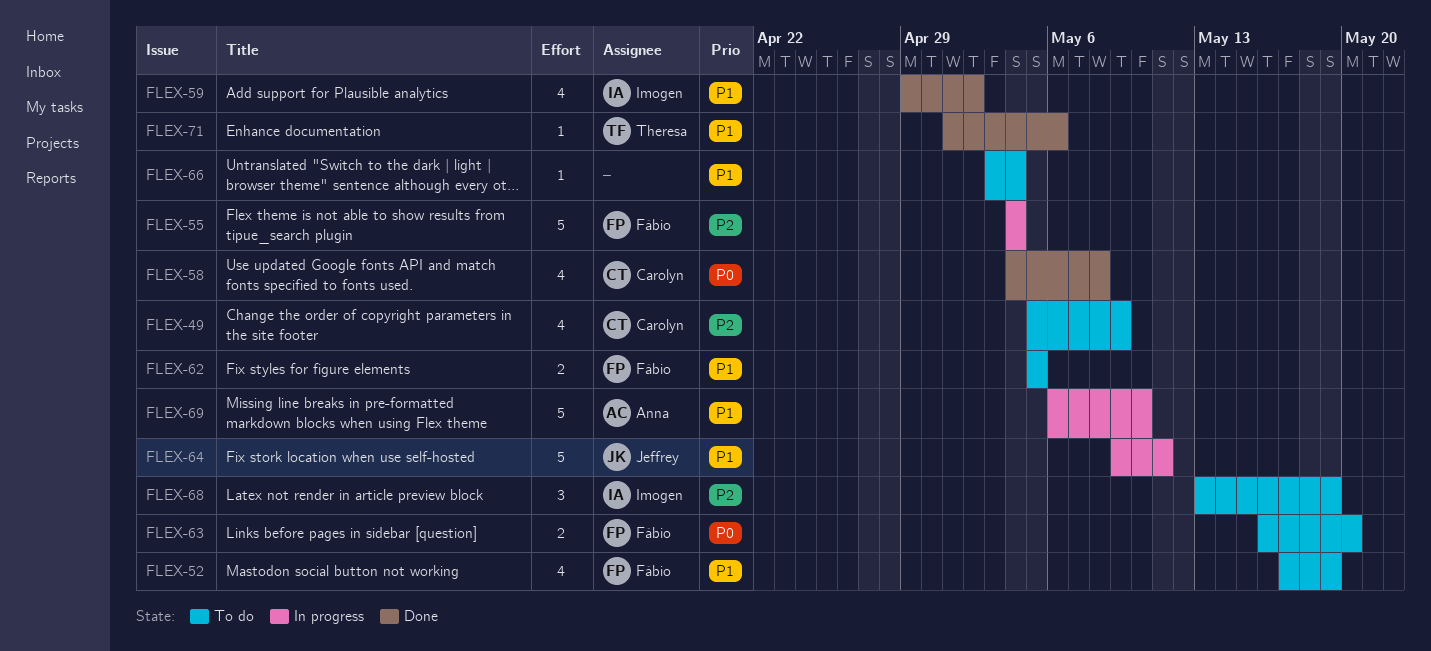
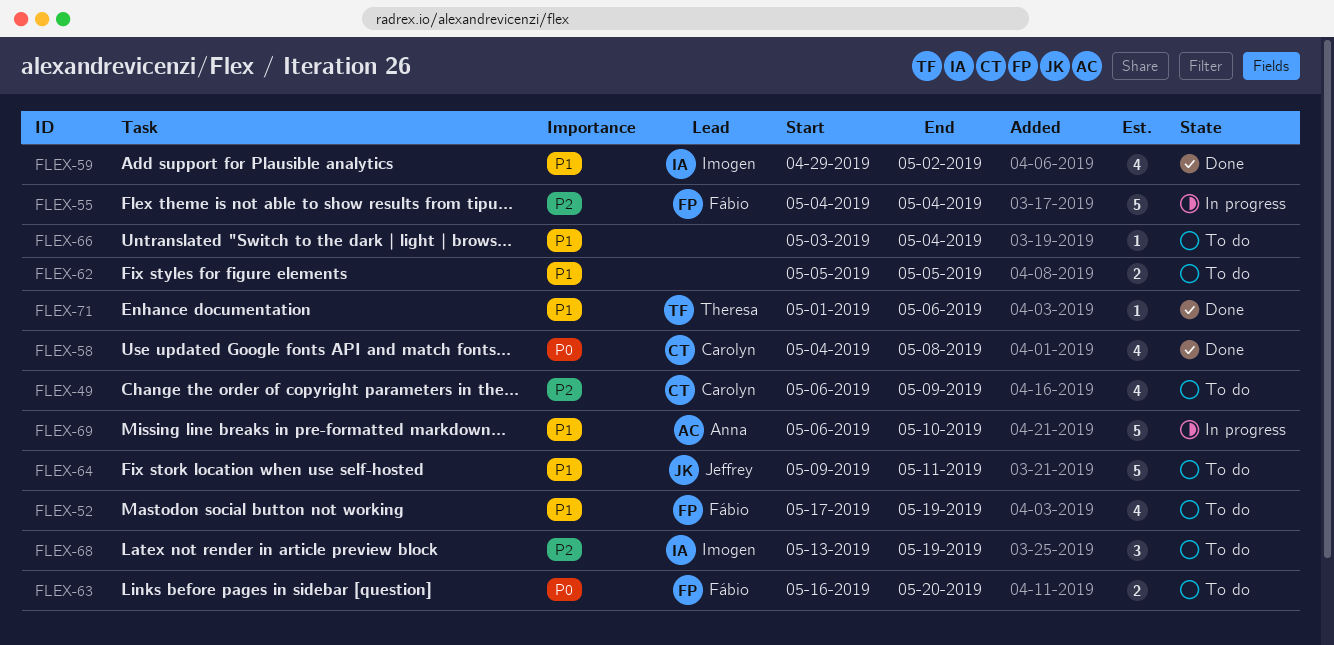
FLEX-49, start: May 5 -> May 6
FLEX-62, owner: Fábio -> none
FLEX-64, status: In progress -> To do

